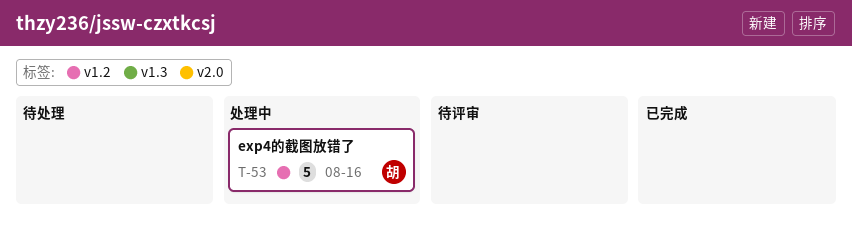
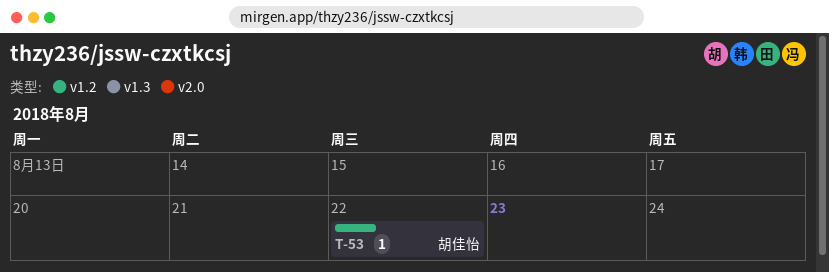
T-53, estimate: 5 -> 1
T-53, due: Aug 16 -> Aug 22

